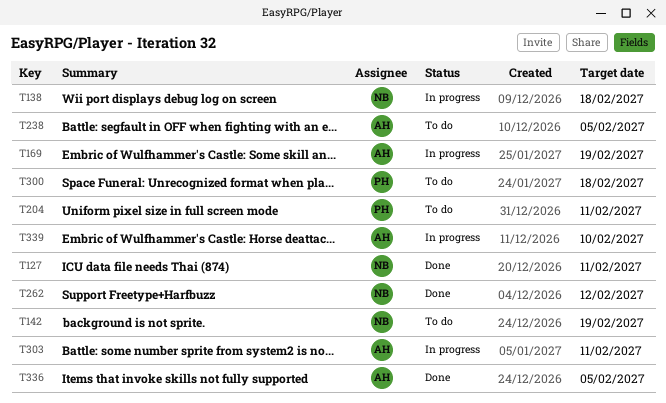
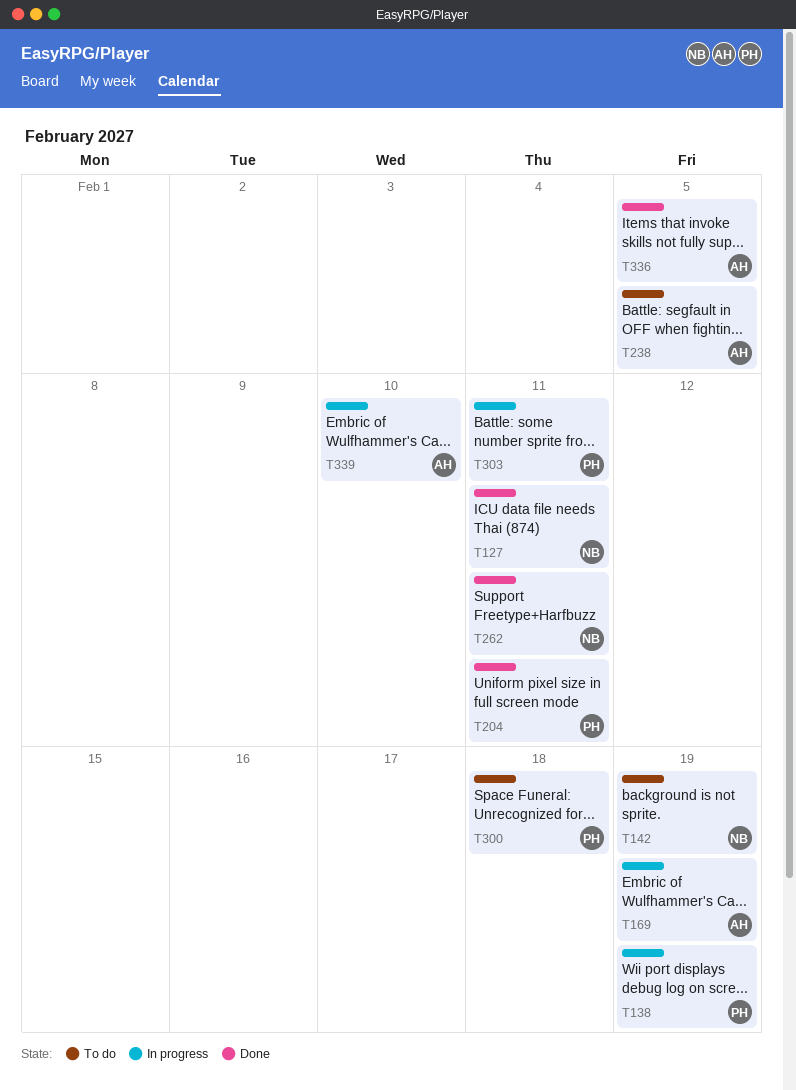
T138, owner: NB -> PH
T138, due: Feb 18 -> Feb 19
T204, status: To do -> Done
T262, due: Feb 12 -> Feb 11
T303, owner: AH -> PH

